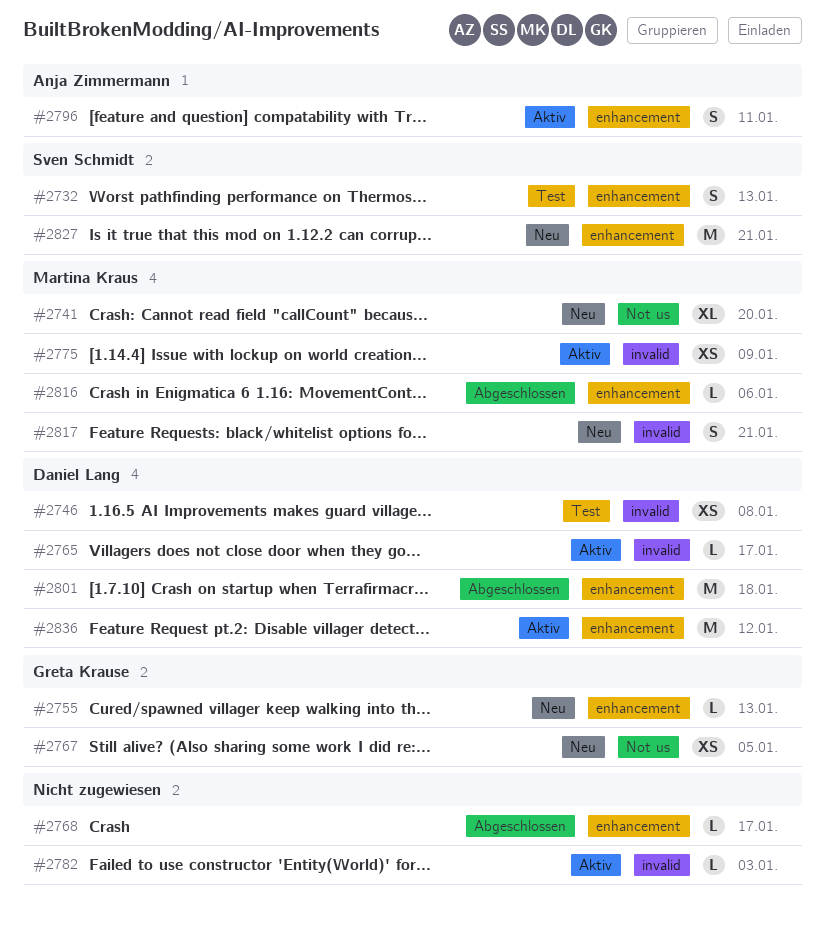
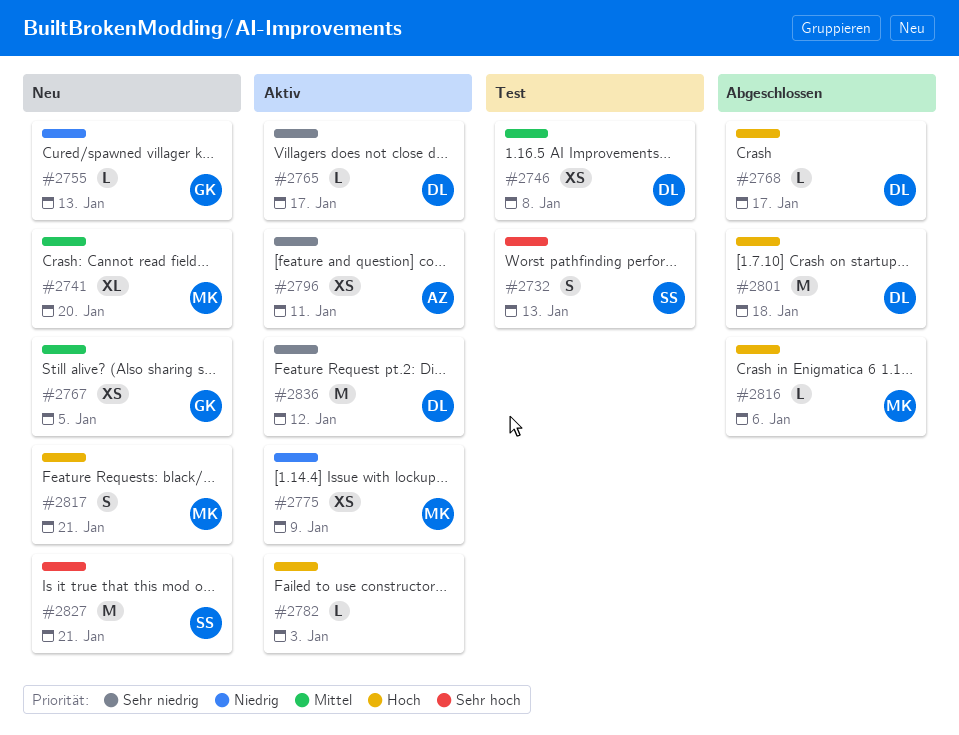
#2768, owner: none -> Daniel Lang
#2796, estimate: S -> XS

